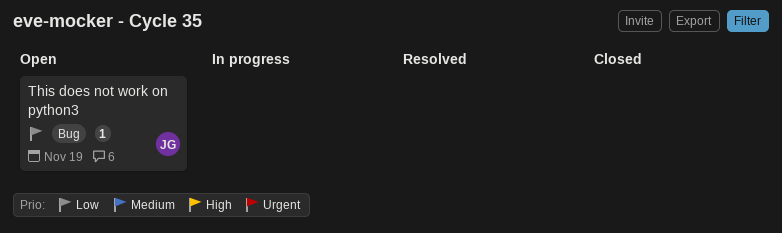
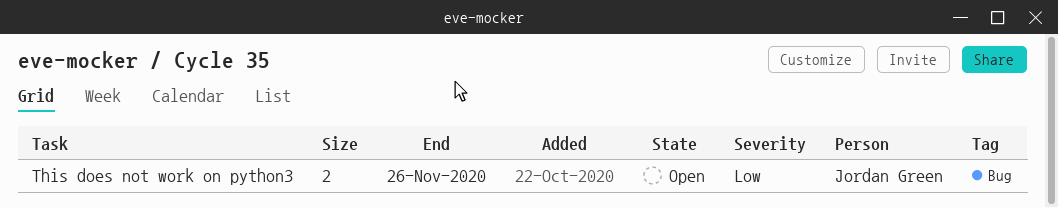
This does not work on python3, estimate: 1 -> 2
This does not work on python3, due: Nov 19 -> Nov 26

